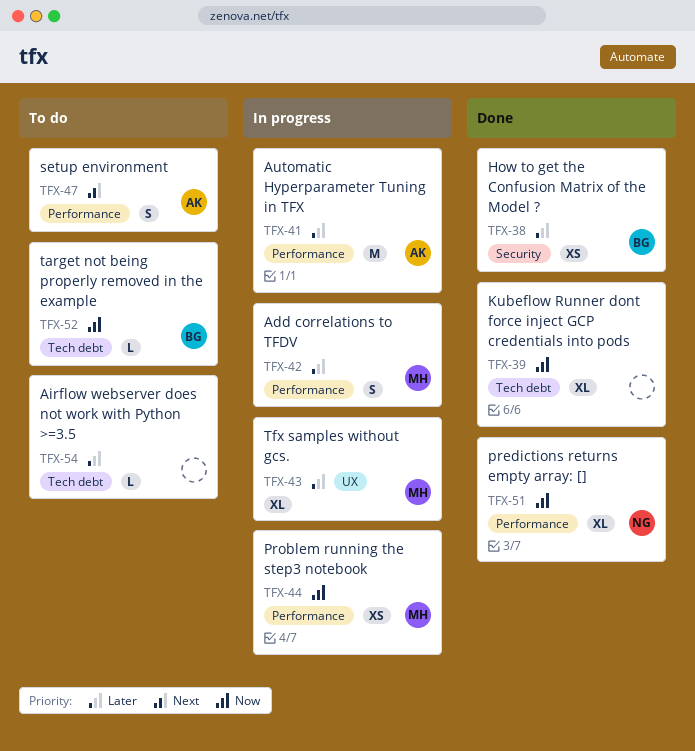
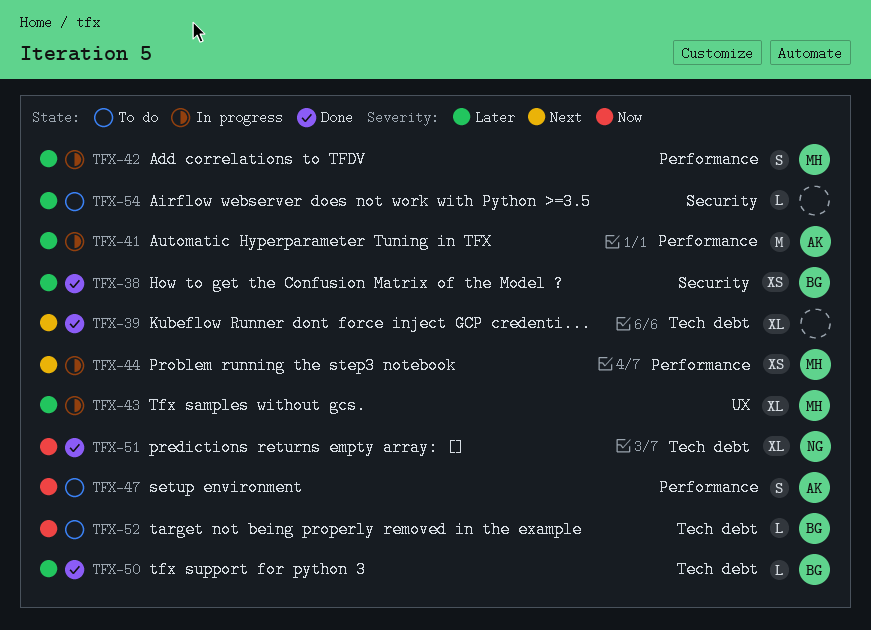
TFX-39, priority: Now -> Next
TFX-44, priority: Now -> Next
TFX-47, priority: Next -> Now
TFX-50: none -> present
TFX-51, label: Performance -> Tech debt
TFX-54, label: Tech debt -> Security

